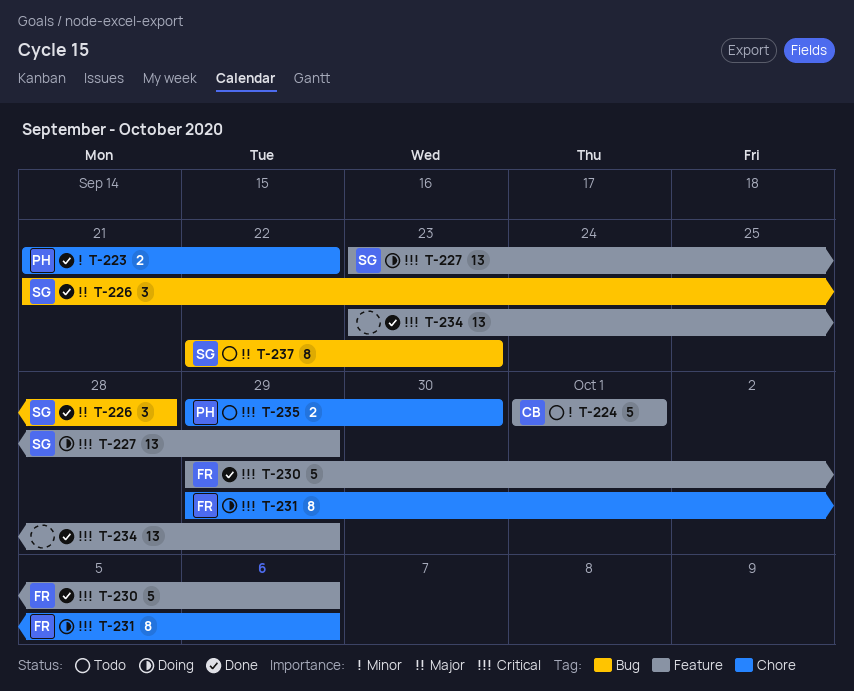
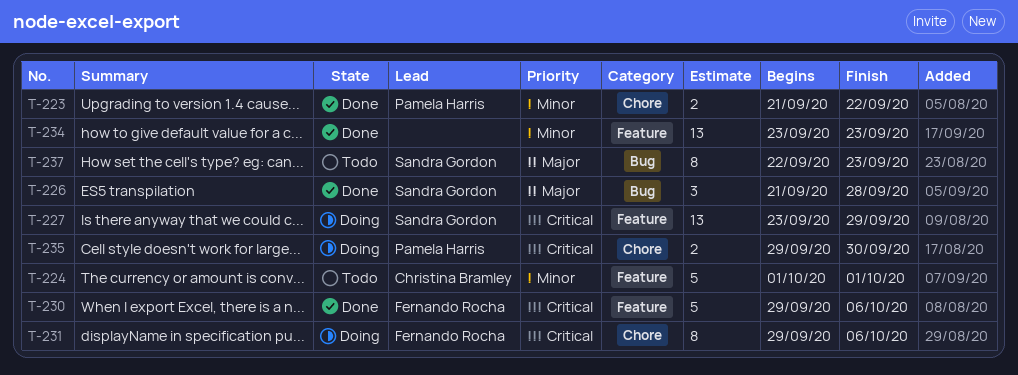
T-234, priority: Critical -> Minor
T-234, due: Sep 29 -> Sep 23
T-235, status: Todo -> Doing

